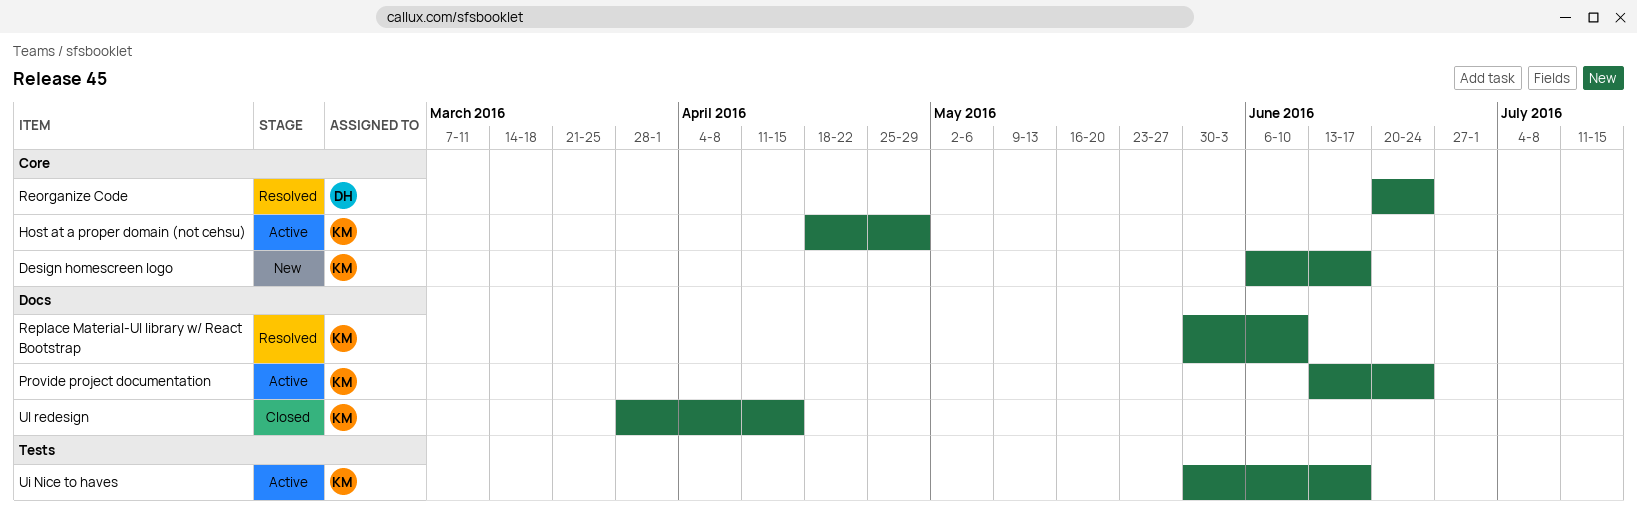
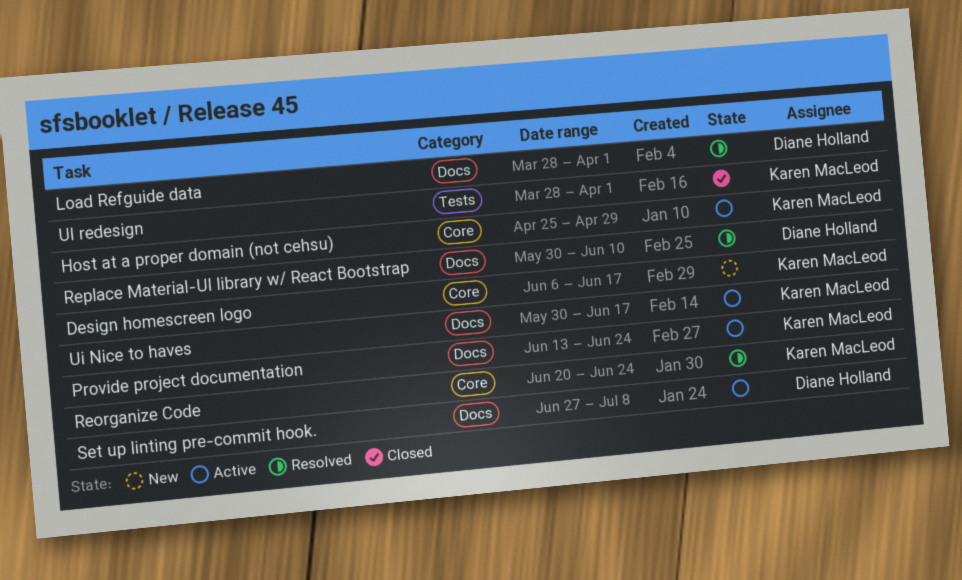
Host at a proper domain (not cehsu), start: Apr 18 -> Apr 25
Load Refguide data: none -> present
Reorganize Code, owner: Diane Holland -> Karen MacLeod
Replace Material-UI library w/ React Bootstrap, owner: Karen MacLeod -> Diane Holland
Set up linting pre-commit hook.: none -> present
Ui Nice to haves, label: Tests -> Docs
UI redesign, label: Docs -> Tests
UI redesign, due: Apr 15 -> Apr 1

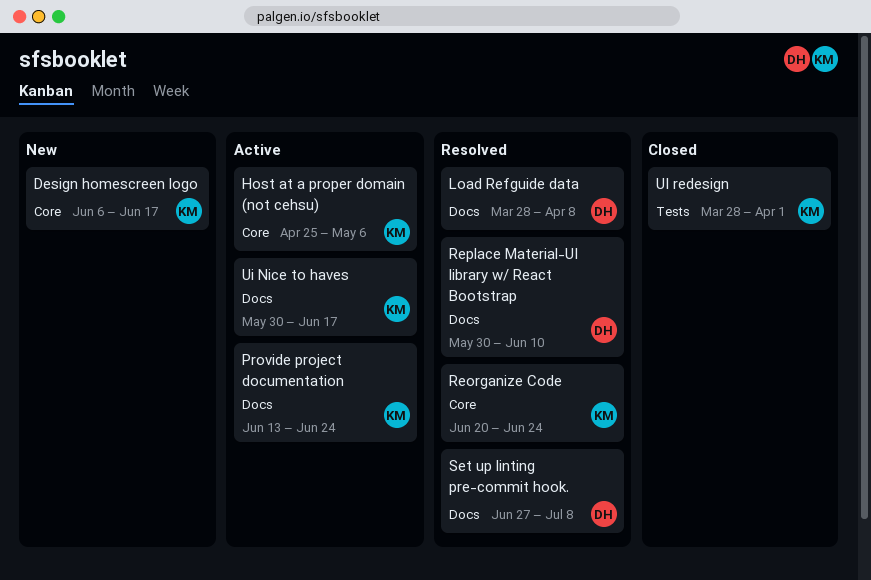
Host at a proper domain (not cehsu), due: Apr 29 -> May 6
Load Refguide data, due: Apr 1 -> Apr 8
Set up linting pre-commit hook., status: Active -> Resolved

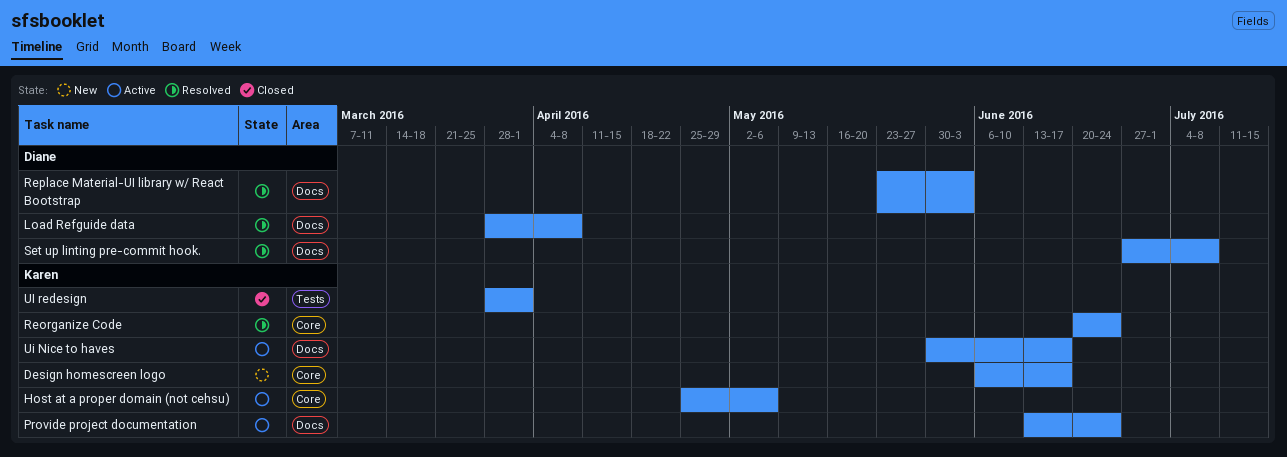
Replace Material-UI library w/ React Bootstrap, start: May 30 -> May 23
Replace Material-UI library w/ React Bootstrap, due: Jun 10 -> Jun 3

